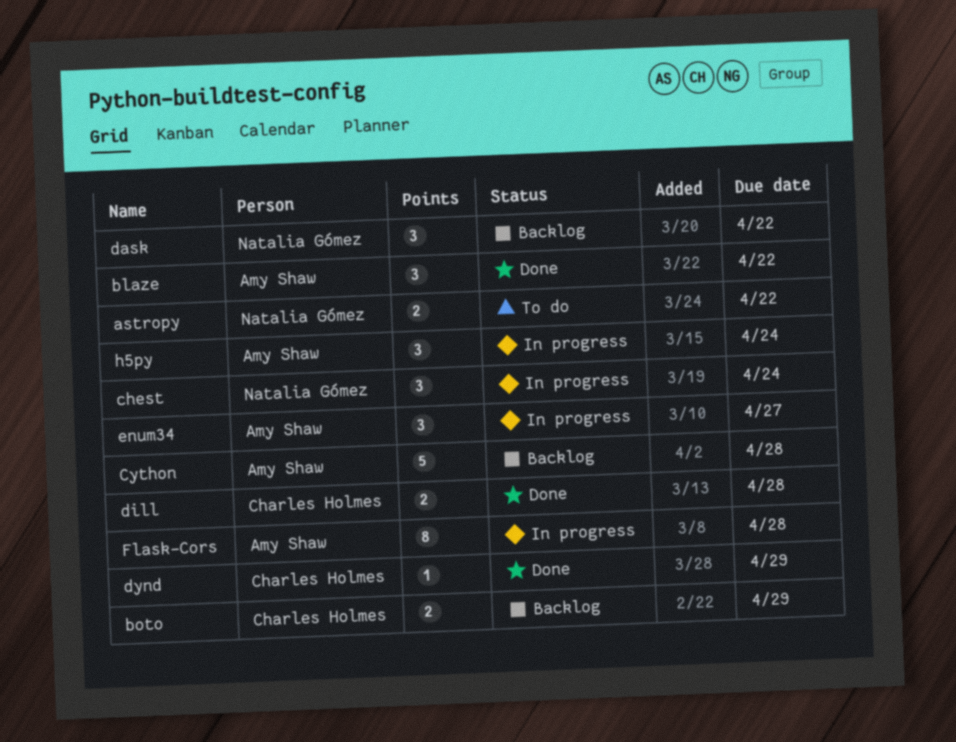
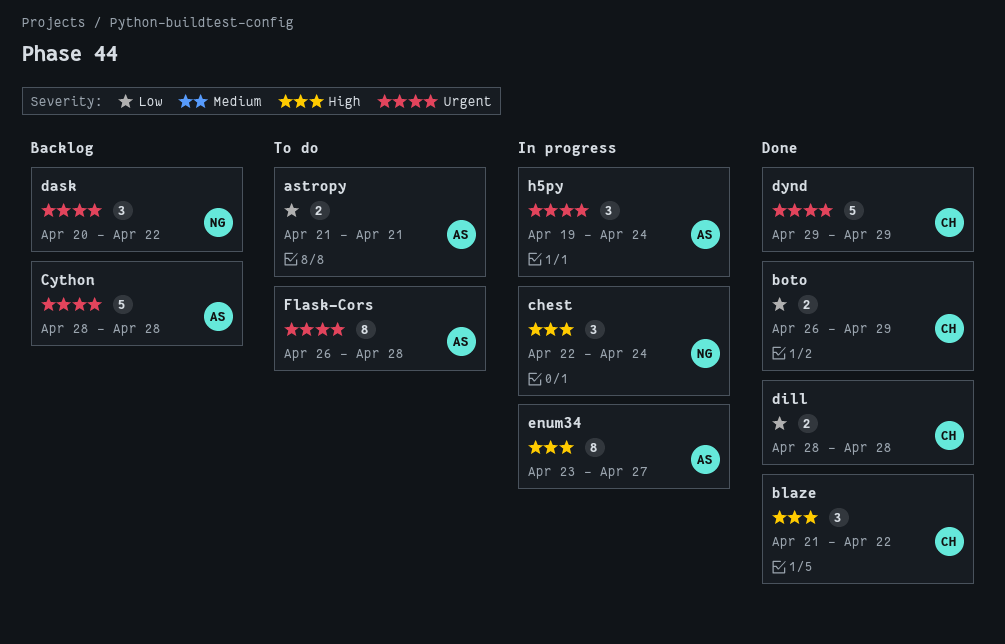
astropy, owner: Natalia Gómez -> Amy Shaw
astropy, due: Apr 22 -> Apr 21
blaze, owner: Amy Shaw -> Charles Holmes
boto, status: Backlog -> Done
dynd, estimate: 1 -> 5
enum34, estimate: 3 -> 8
Flask-Cors, status: In progress -> To do

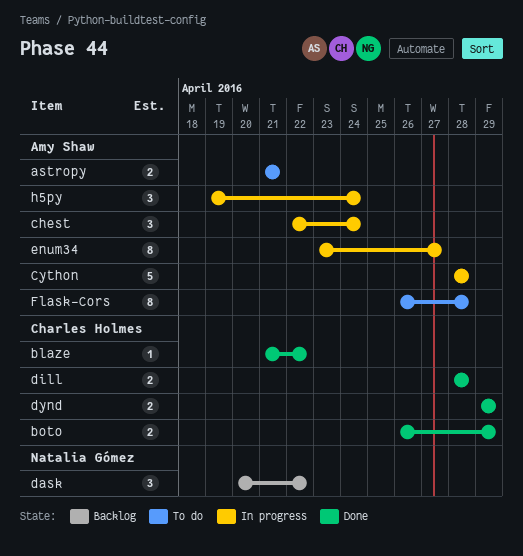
blaze, estimate: 3 -> 1
chest, owner: Natalia Gómez -> Amy Shaw
Cython, status: Backlog -> In progress
dynd, estimate: 5 -> 2

